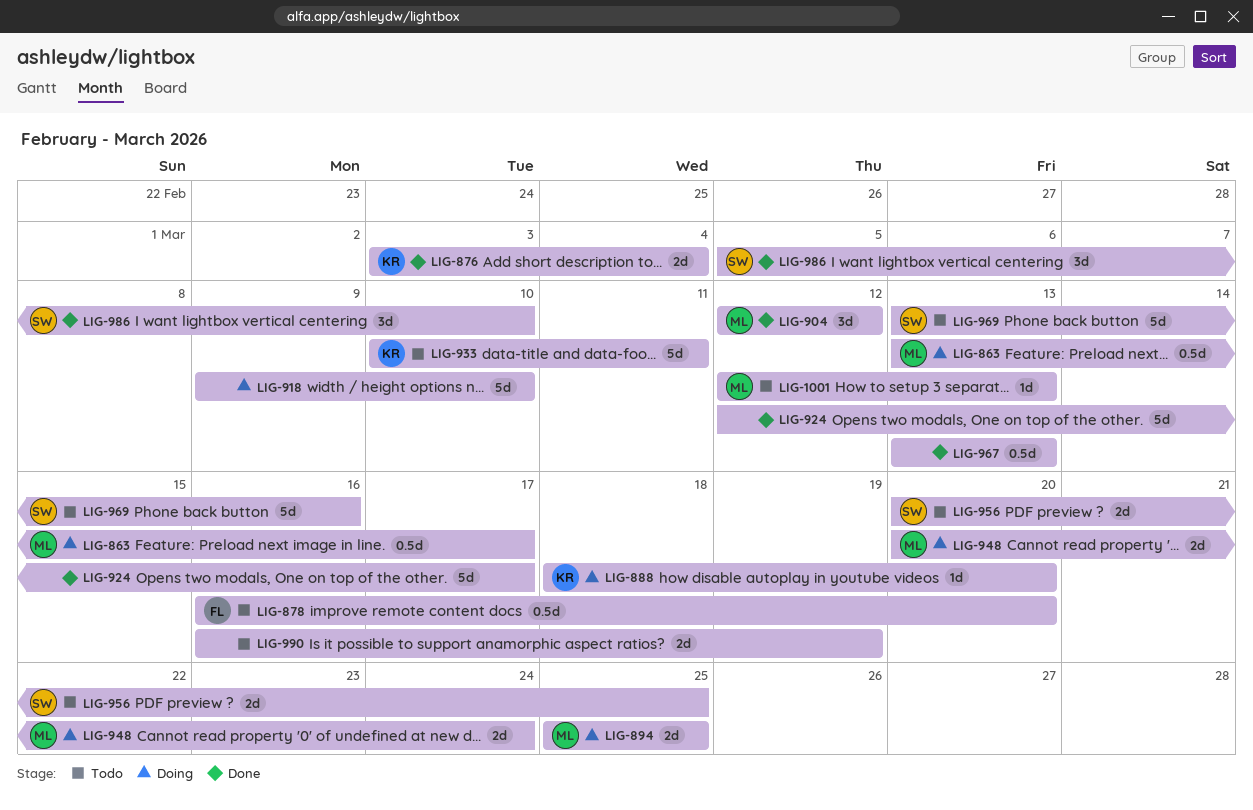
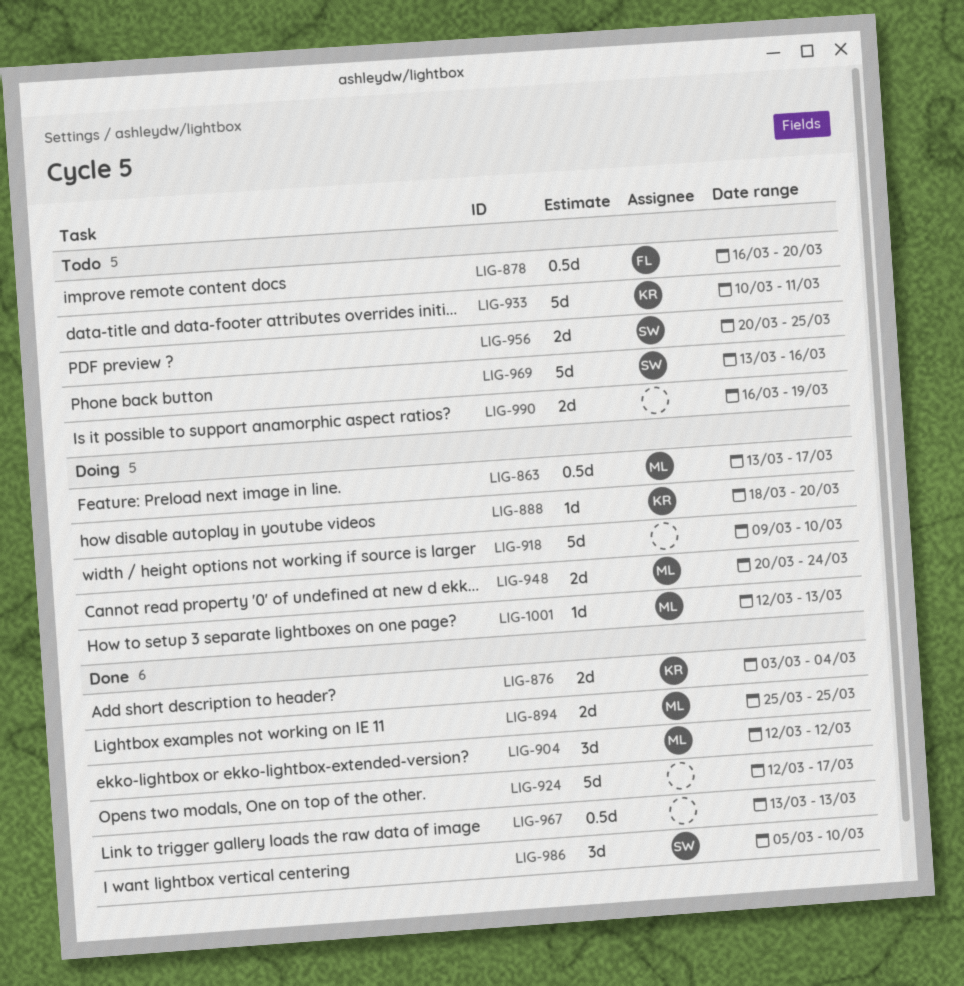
LIG-894, status: Doing -> Done
LIG-1001, status: Todo -> Doing

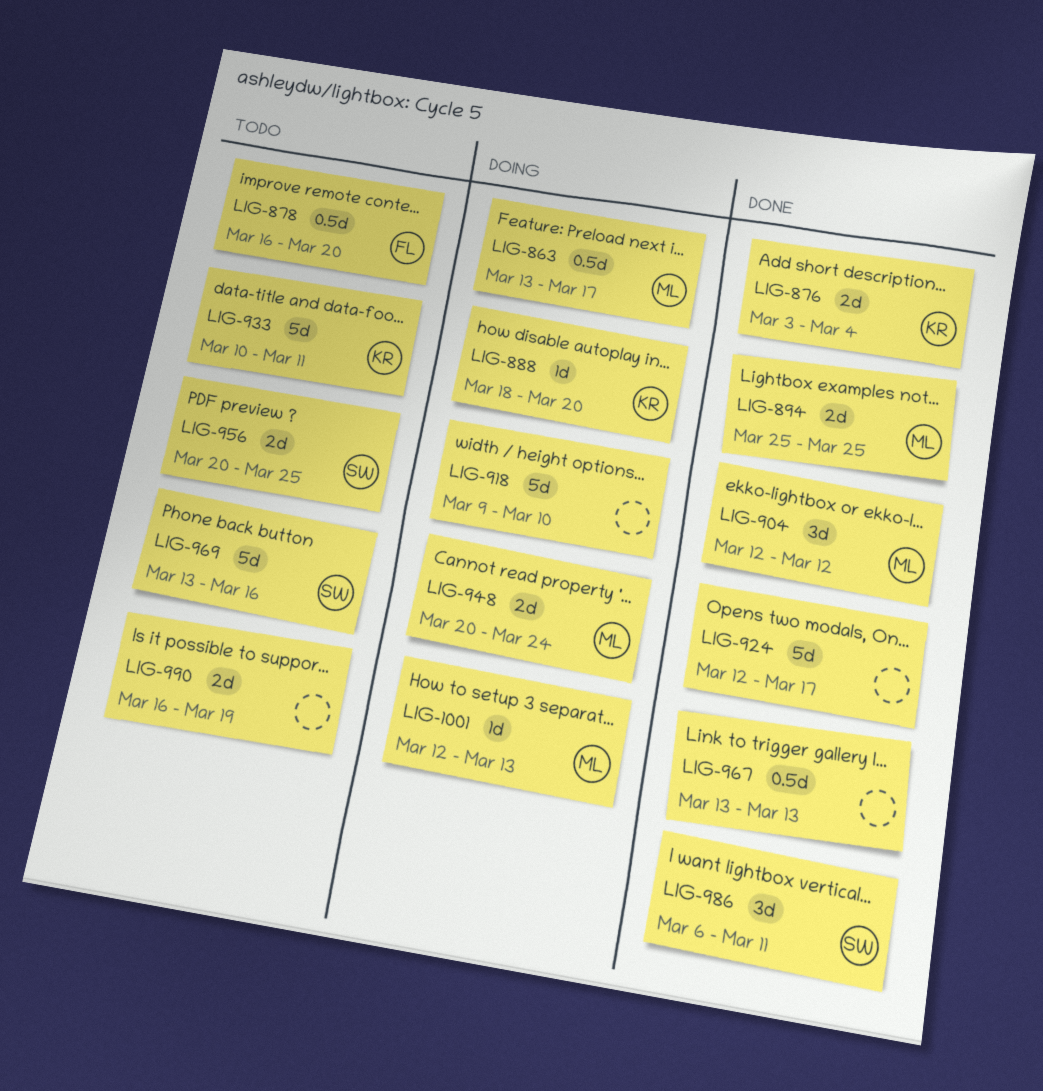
LIG-986, start: Mar 5 -> Mar 6
LIG-986, due: Mar 10 -> Mar 11

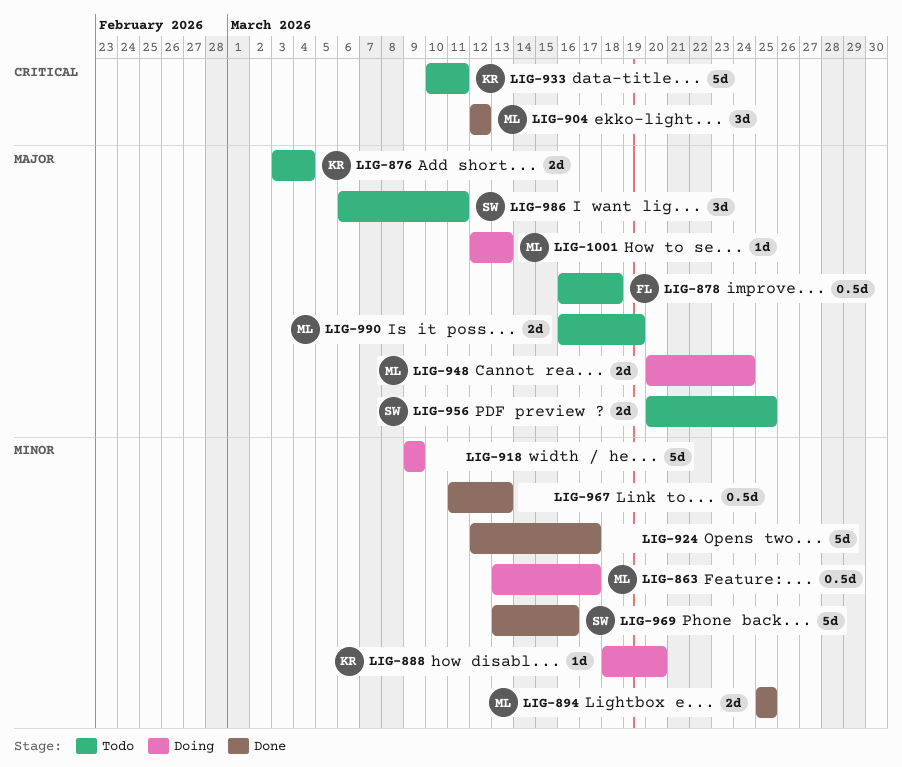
LIG-876, status: Done -> Todo
LIG-878, due: Mar 20 -> Mar 18
LIG-918, due: Mar 10 -> Mar 9
LIG-967, start: Mar 13 -> Mar 11
LIG-969, status: Todo -> Done
LIG-986, status: Done -> Todo
LIG-990, owner: none -> ML

